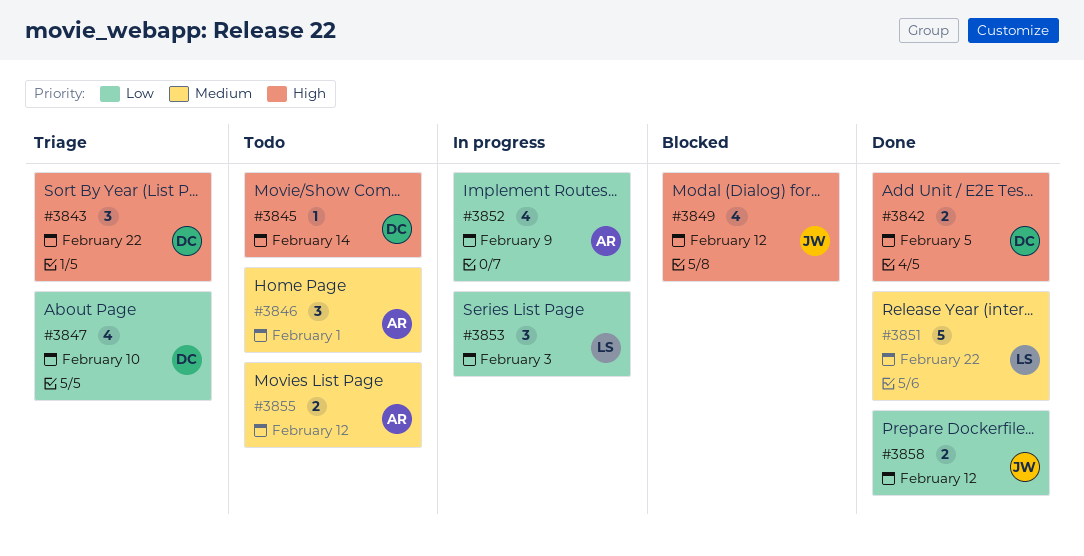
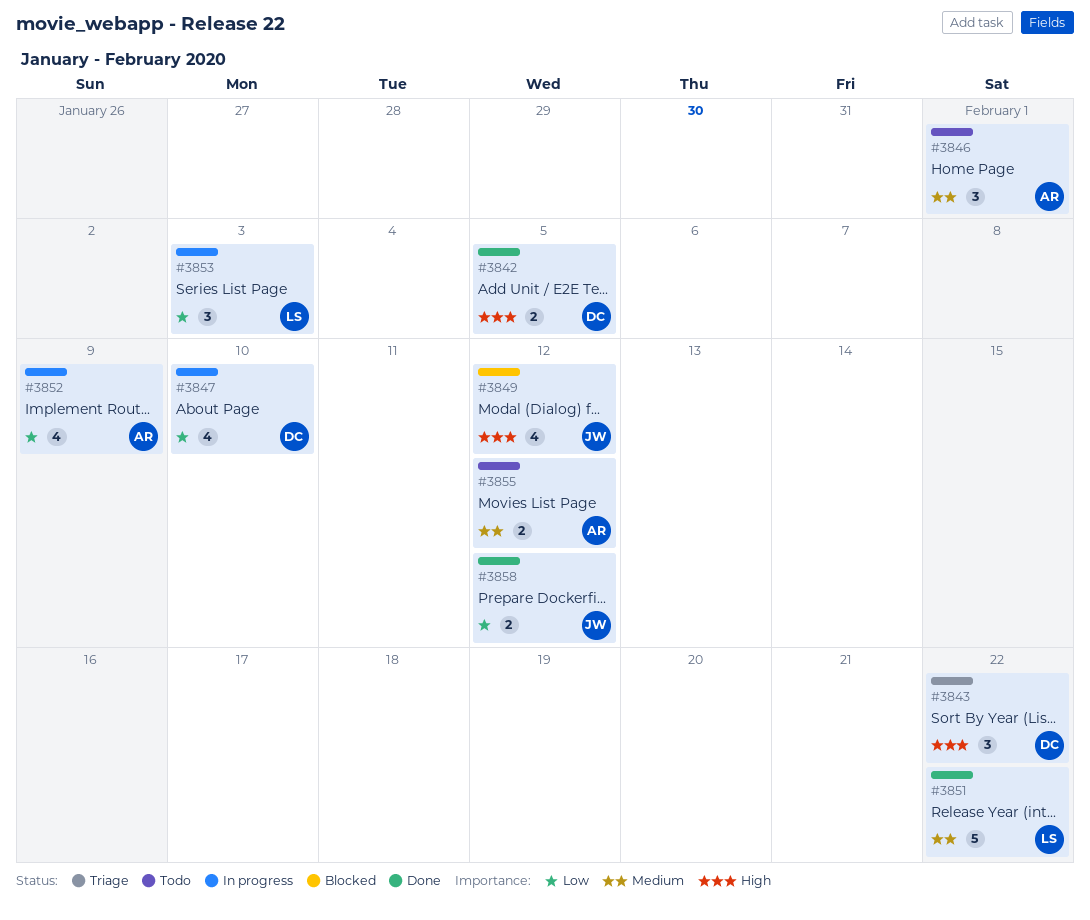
#3845: present -> none
#3847, status: Triage -> In progress

